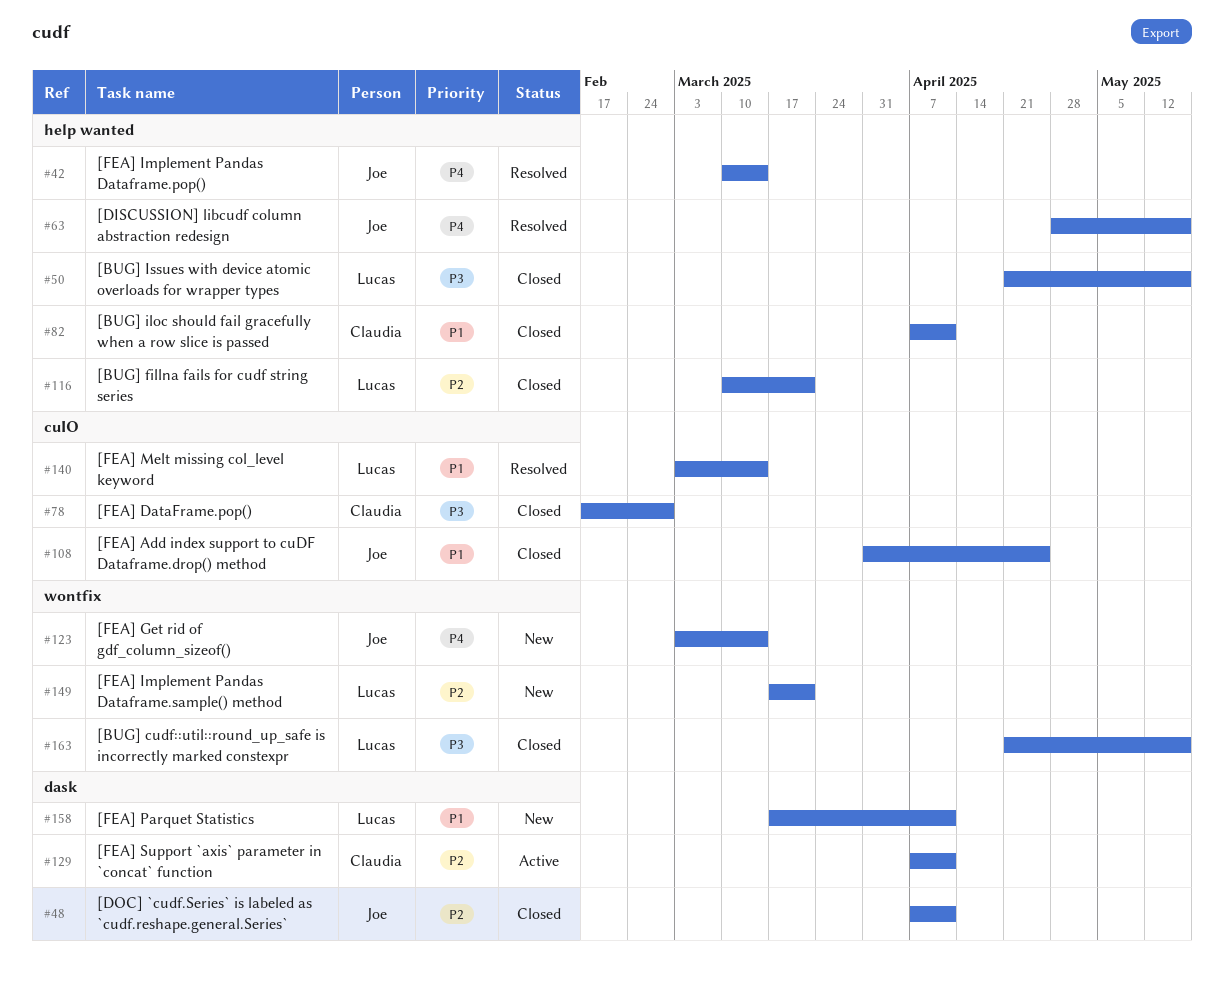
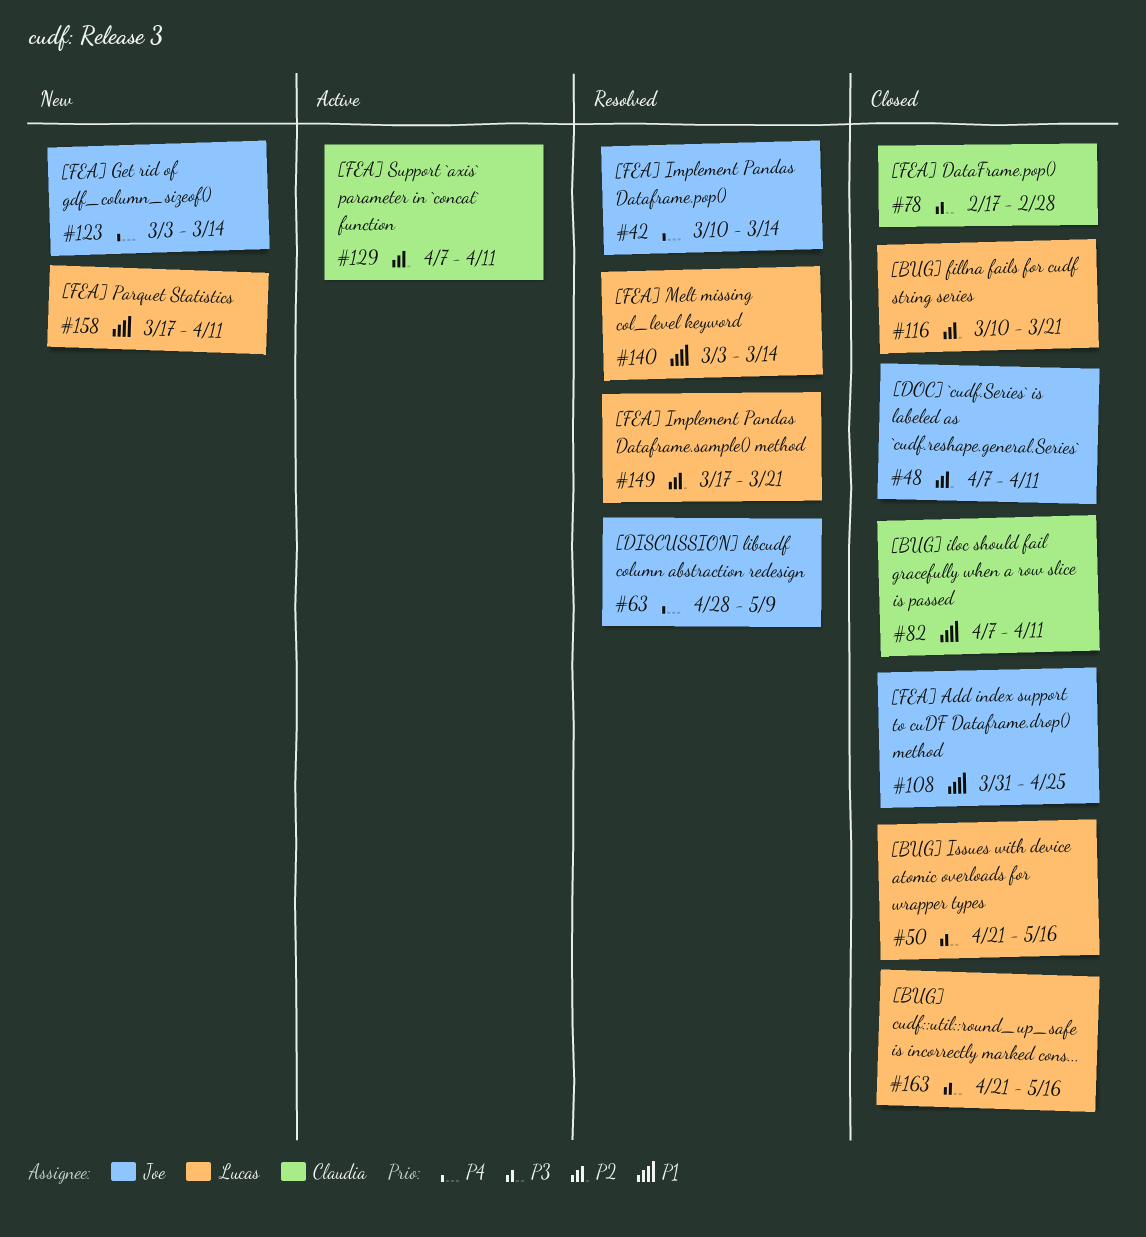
#63, due: May 16 -> May 9
#149, status: New -> Resolved

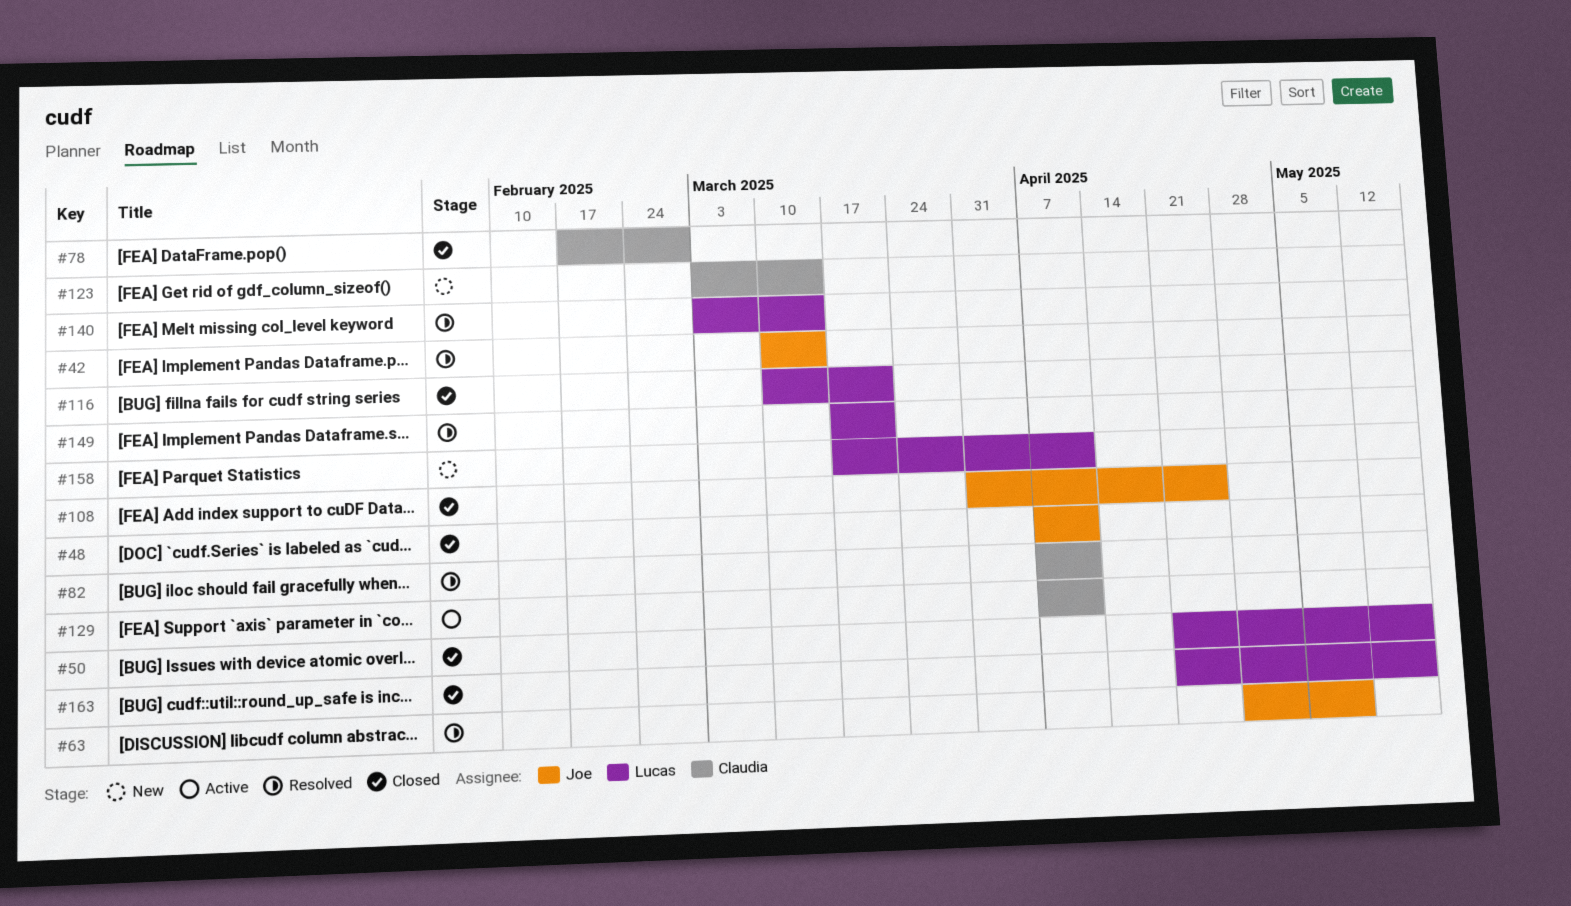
#82, status: Closed -> Resolved
#123, owner: Joe -> Claudia

